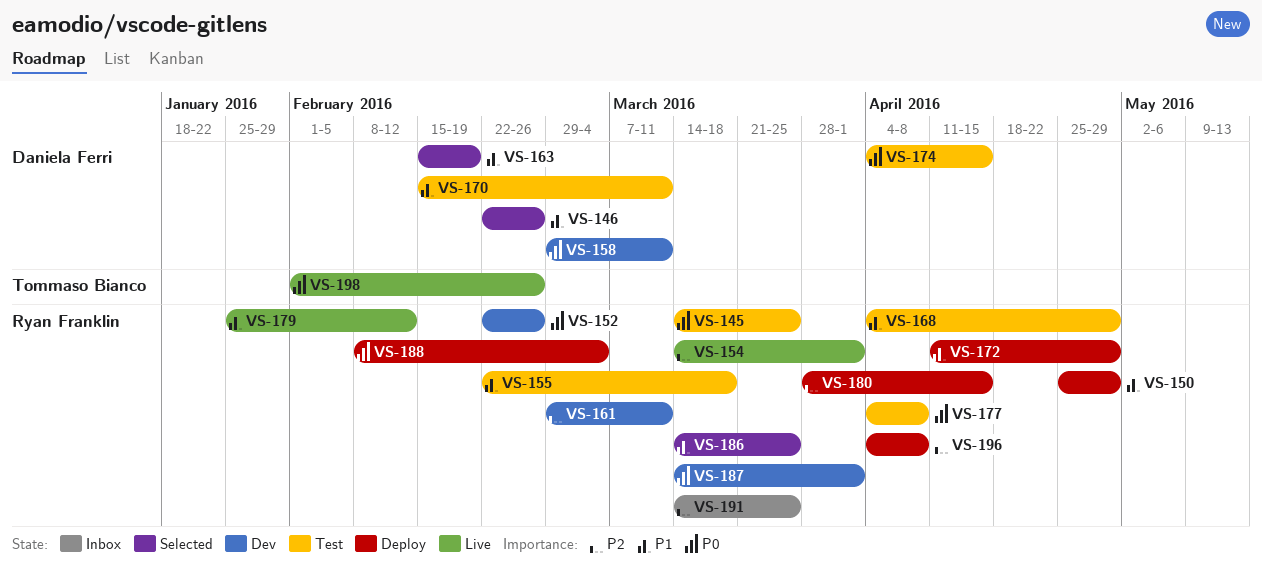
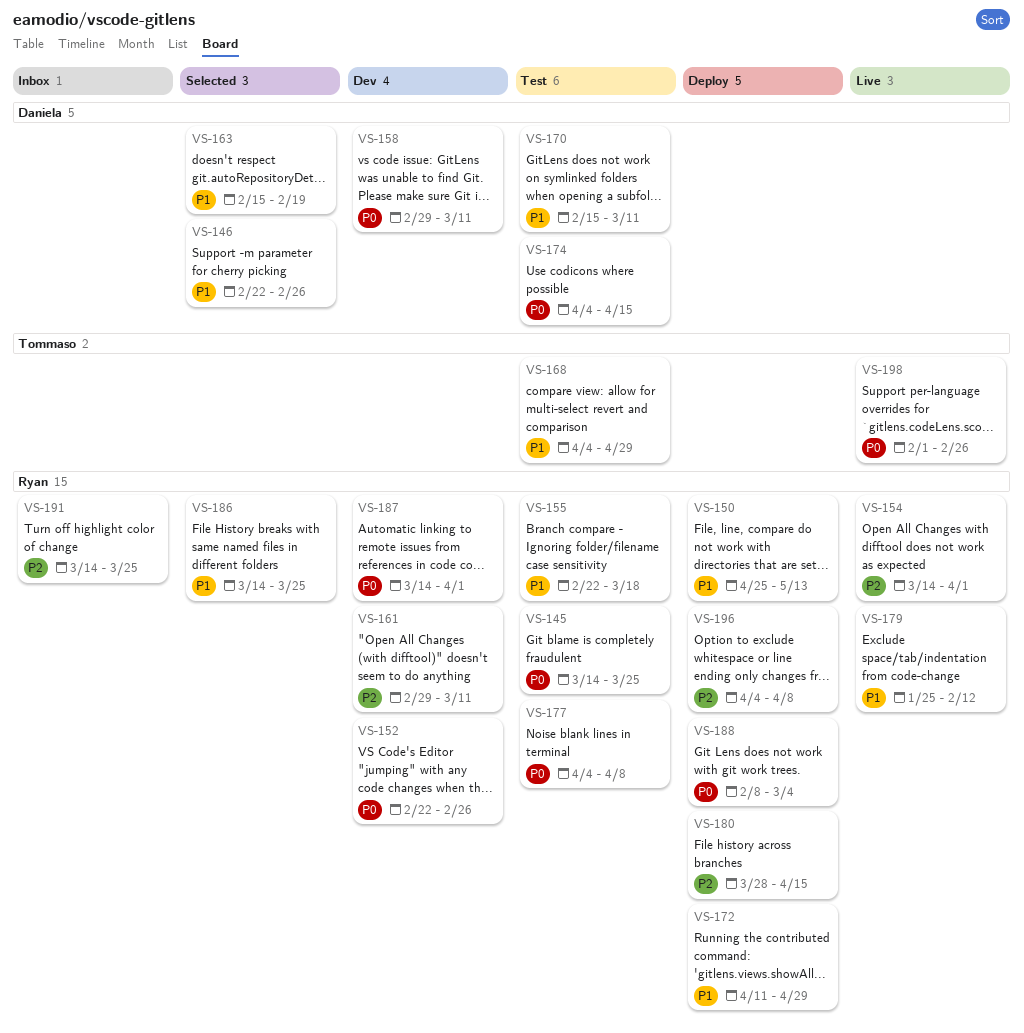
VS-150, due: Apr 29 -> May 13
VS-168, owner: Ryan Franklin -> Tommaso Bianco

